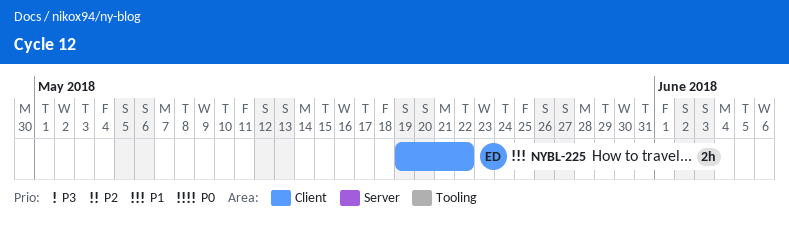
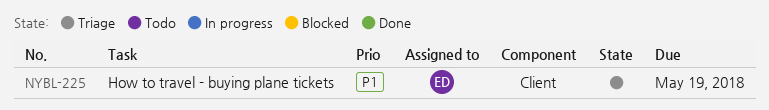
NYBL-225, due: May 22 -> May 19

